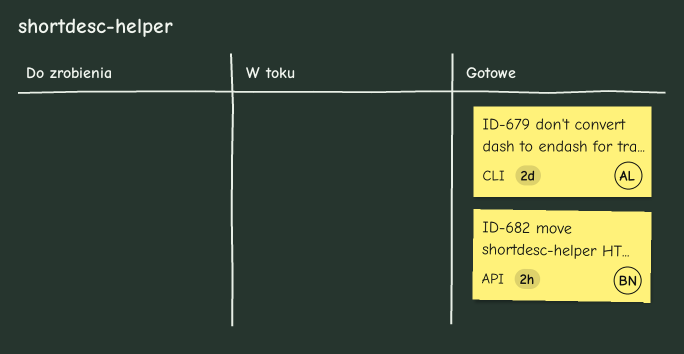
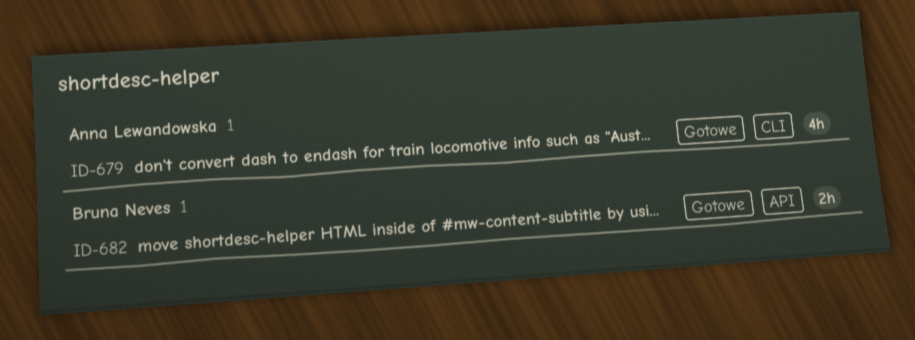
ID-679, estimate: 2d -> 4h

